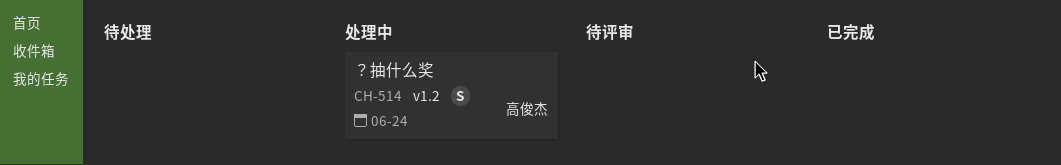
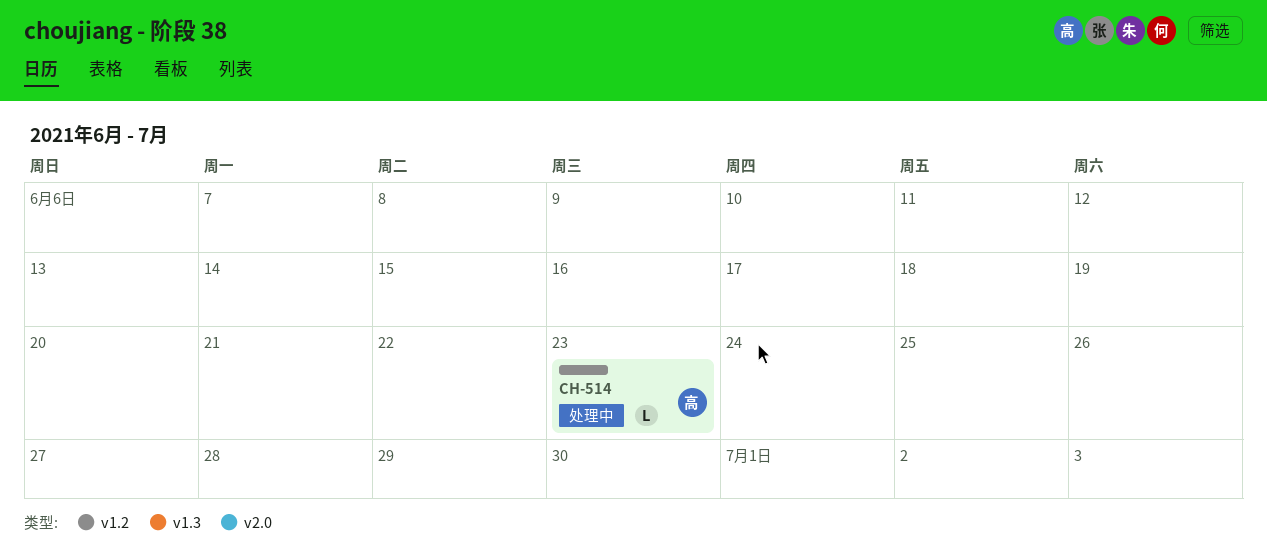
CH-514, estimate: S -> L
CH-514, due: Jun 24 -> Jun 23

